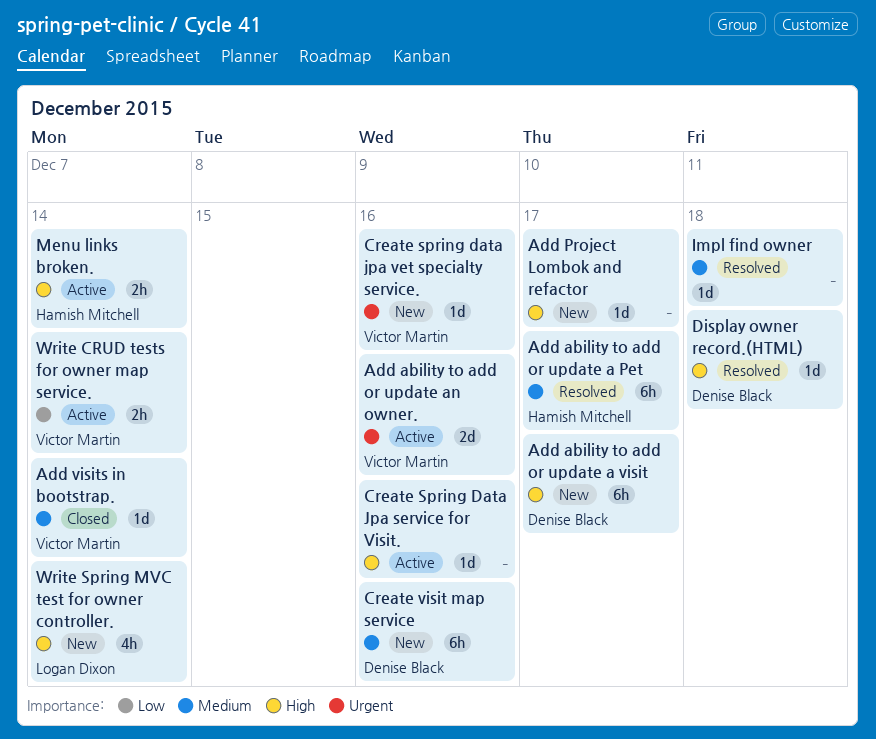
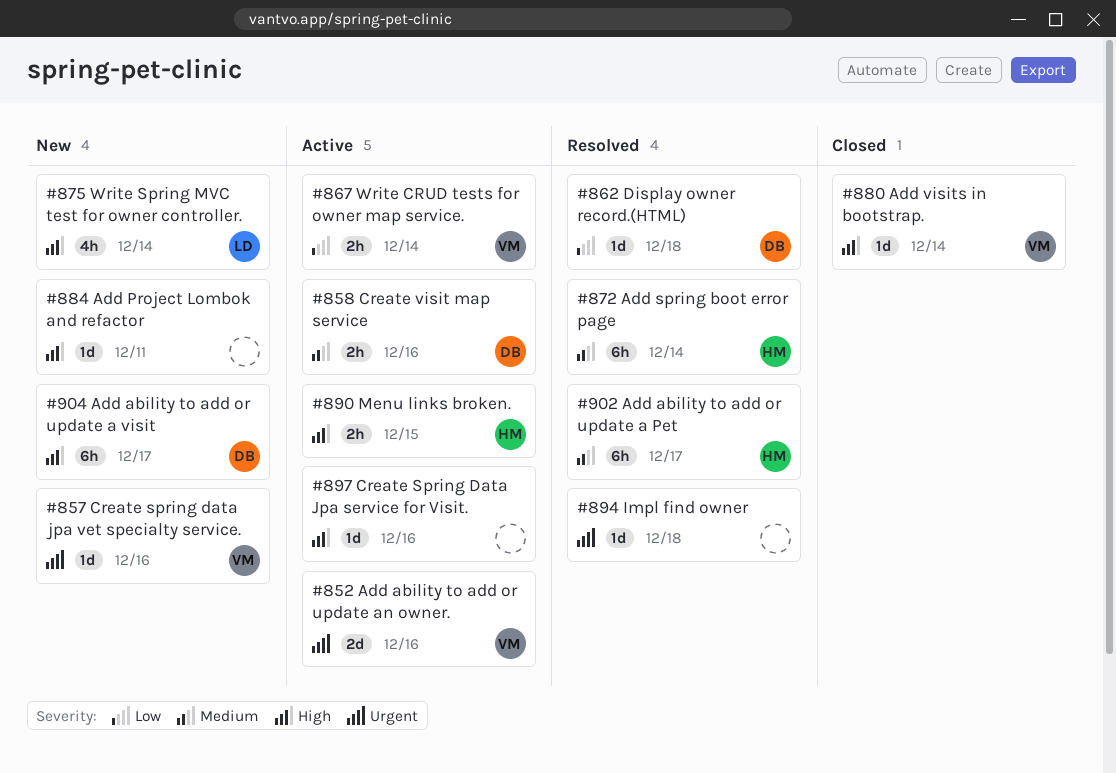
Add Project Lombok and refactor, due: Dec 17 -> Dec 11
Add spring boot error page: none -> present
Add visits in bootstrap., priority: Medium -> High
Create visit map service, status: New -> Active
Create visit map service, estimate: 6h -> 2h
Display owner record.(HTML), priority: High -> Low
Impl find owner, priority: Medium -> Urgent
Menu links broken., due: Dec 14 -> Dec 15

